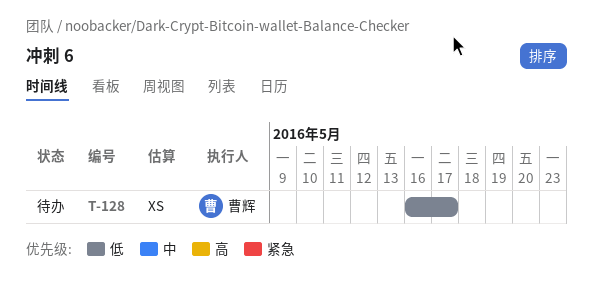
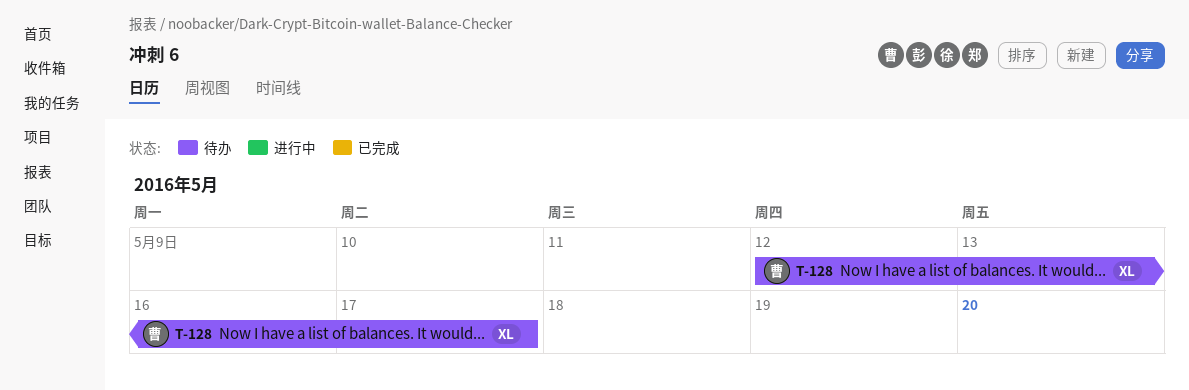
T-128, estimate: XS -> XL
T-128, start: May 16 -> May 12

